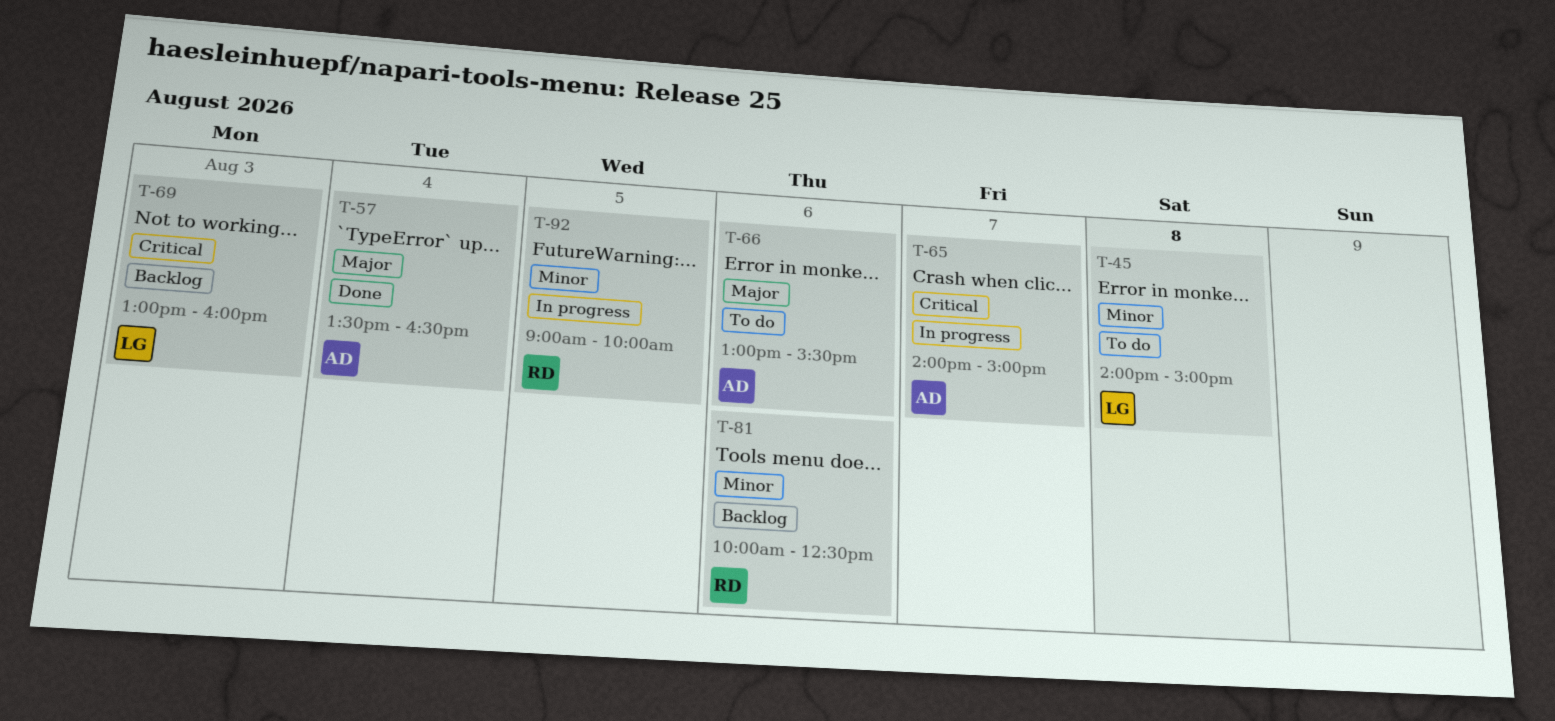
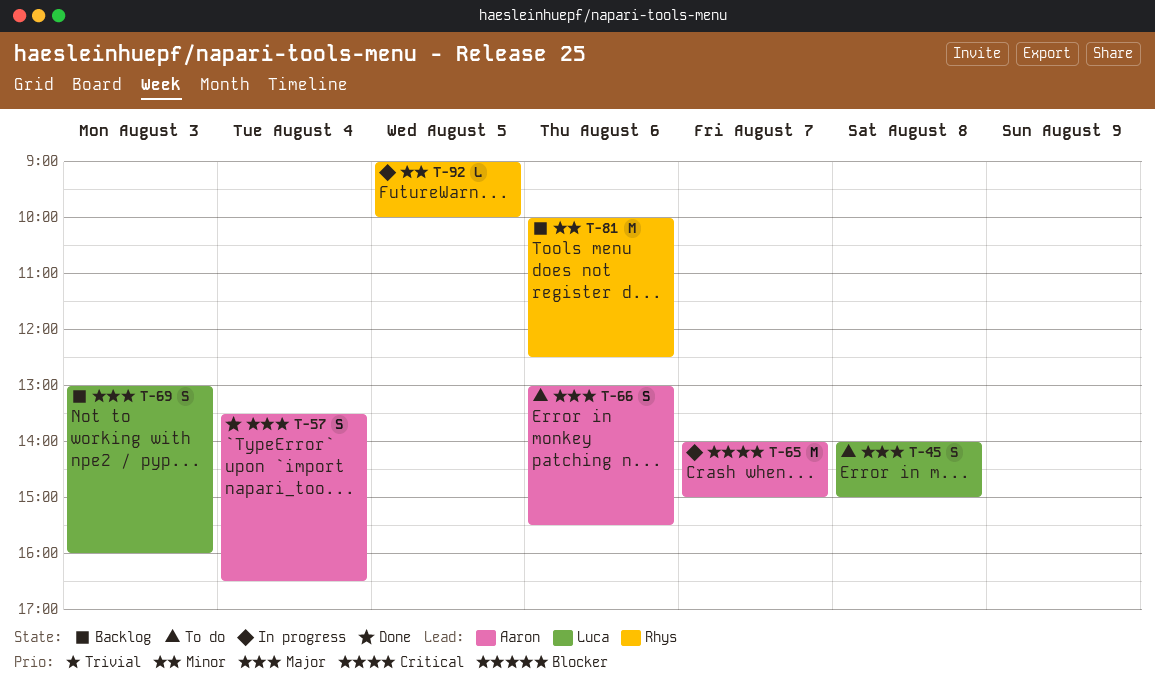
T-45, priority: Minor -> Major
T-69, priority: Critical -> Major

